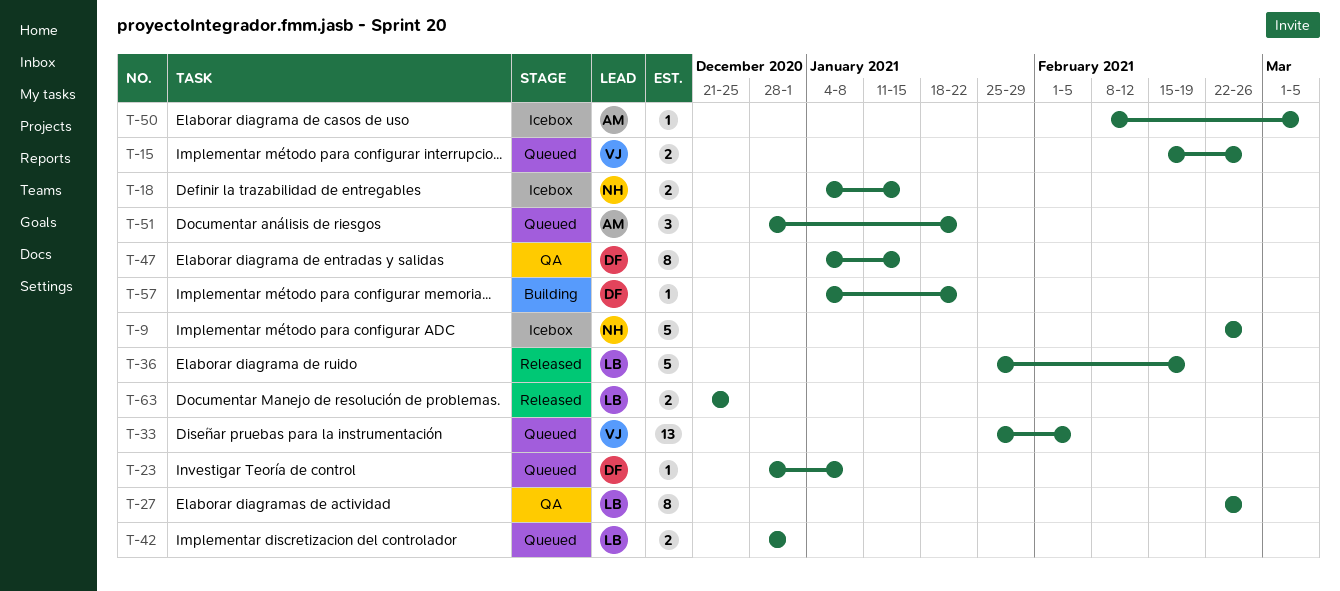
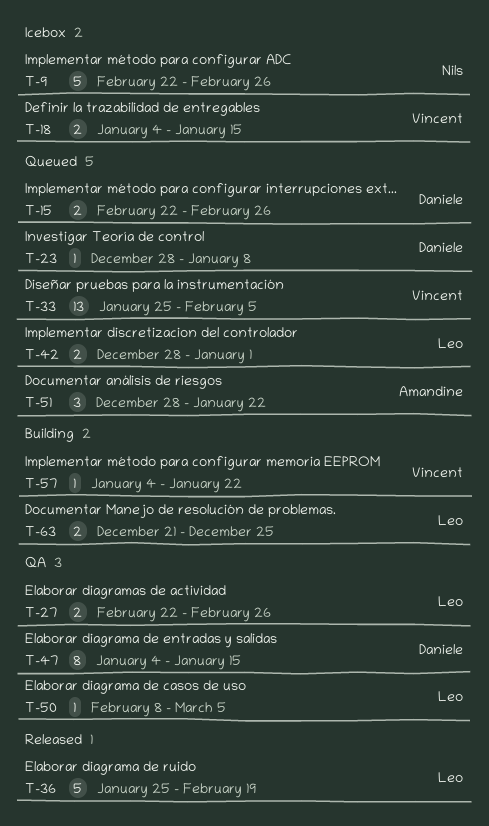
T-15, owner: Vincent -> Daniele
T-15, start: Feb 15 -> Feb 22
T-18, owner: Nils -> Vincent
T-27, estimate: 8 -> 2
T-50, status: Icebox -> QA
T-50, owner: Amandine -> Leo
T-57, owner: Daniele -> Vincent
T-63, status: Released -> Building

